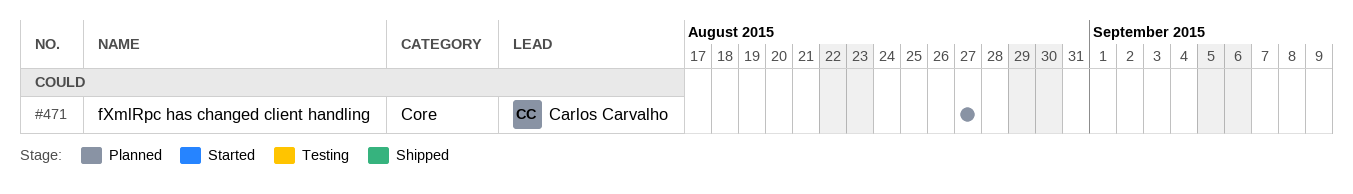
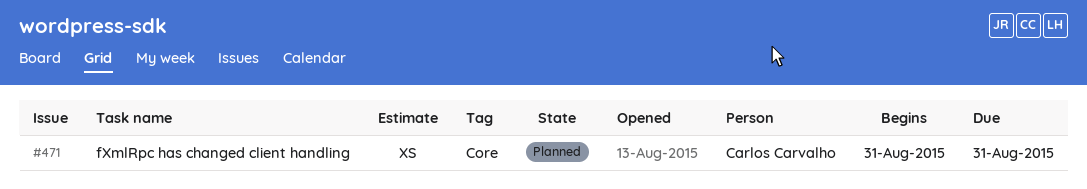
#471, start: Aug 27 -> Aug 31
#471, due: Aug 27 -> Aug 31

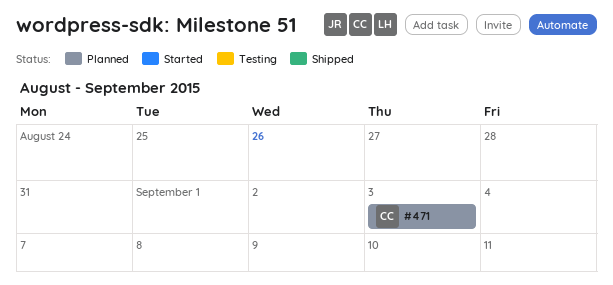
#471, start: Aug 31 -> Sep 3
#471, due: Aug 31 -> Sep 3

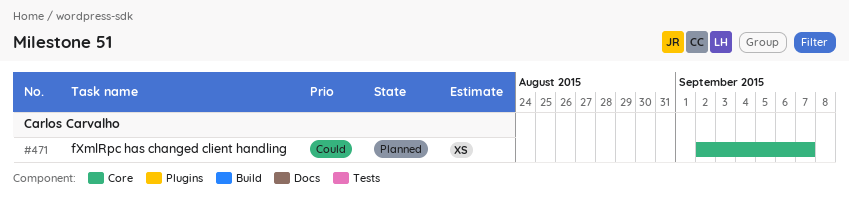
#471, start: Sep 3 -> Sep 2
#471, due: Sep 3 -> Sep 7

